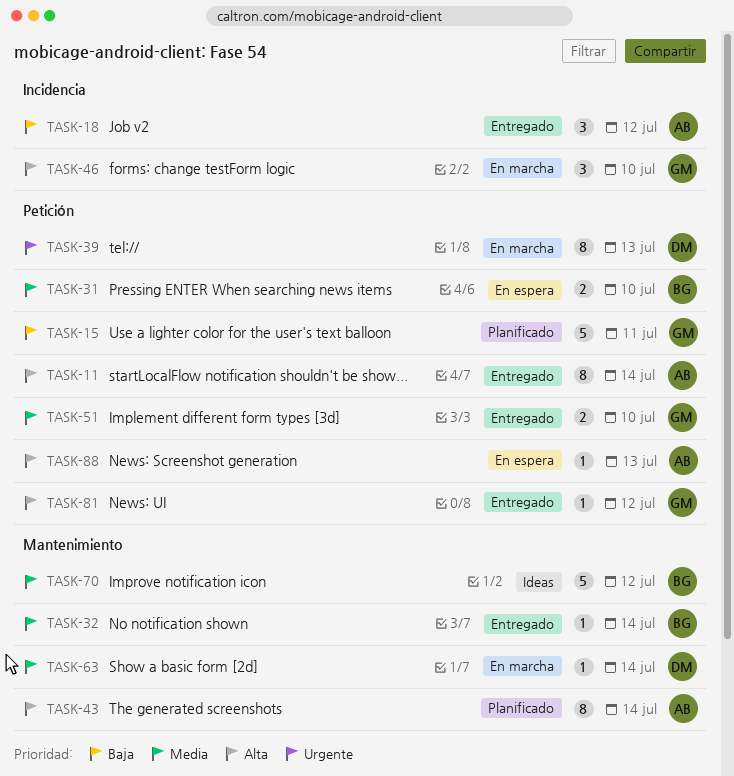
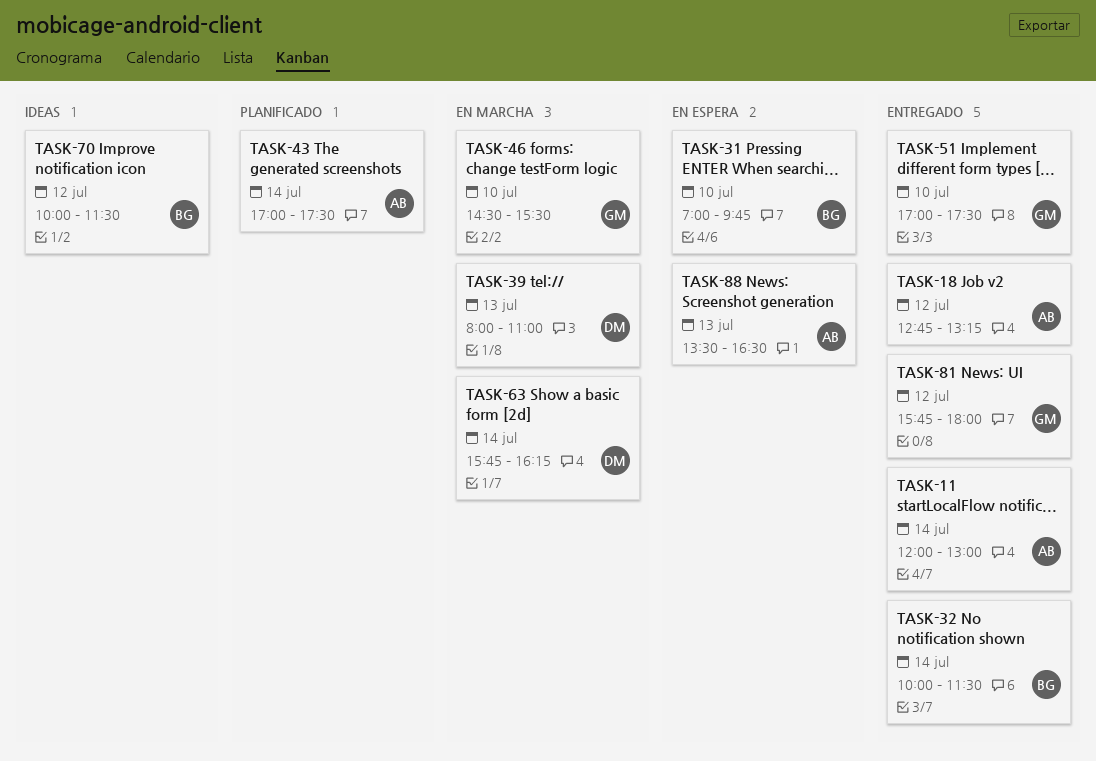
TASK-15: present -> none

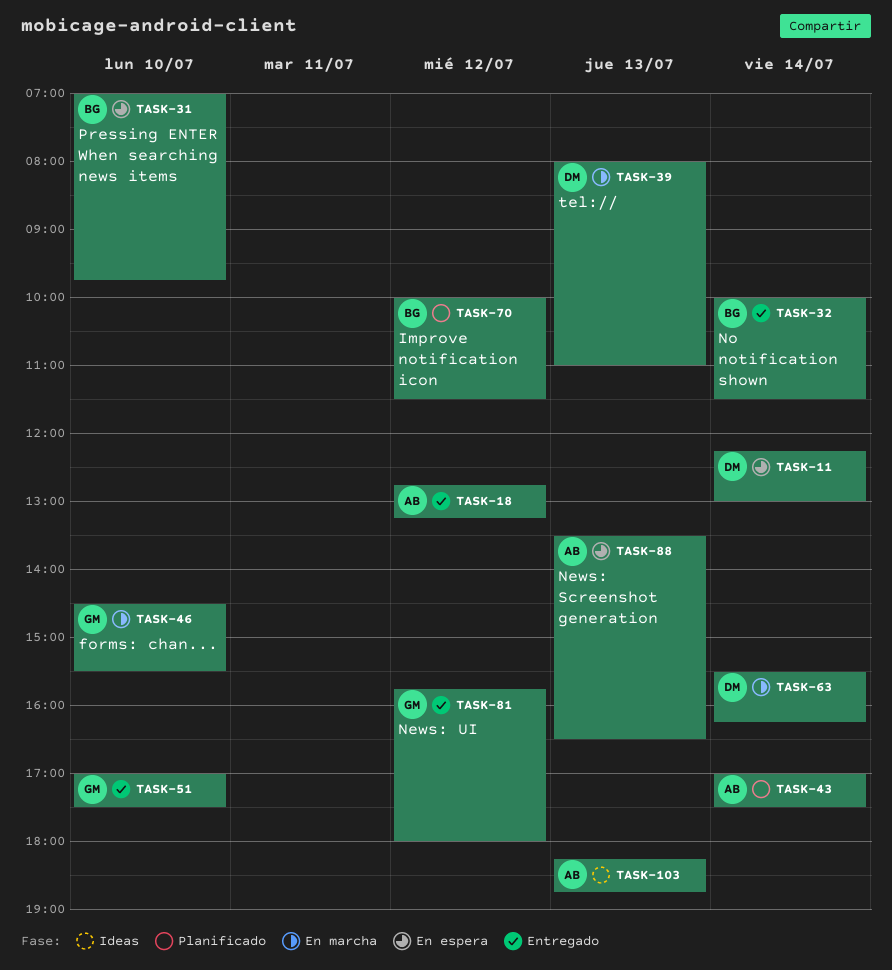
TASK-11, status: Entregado -> En espera
TASK-11, owner: AB -> DM
TASK-11, begins: 12:00 -> 12:15
TASK-63, begins: 15:45 -> 15:30
TASK-70, status: Ideas -> Planificado
TASK-103: none -> present

